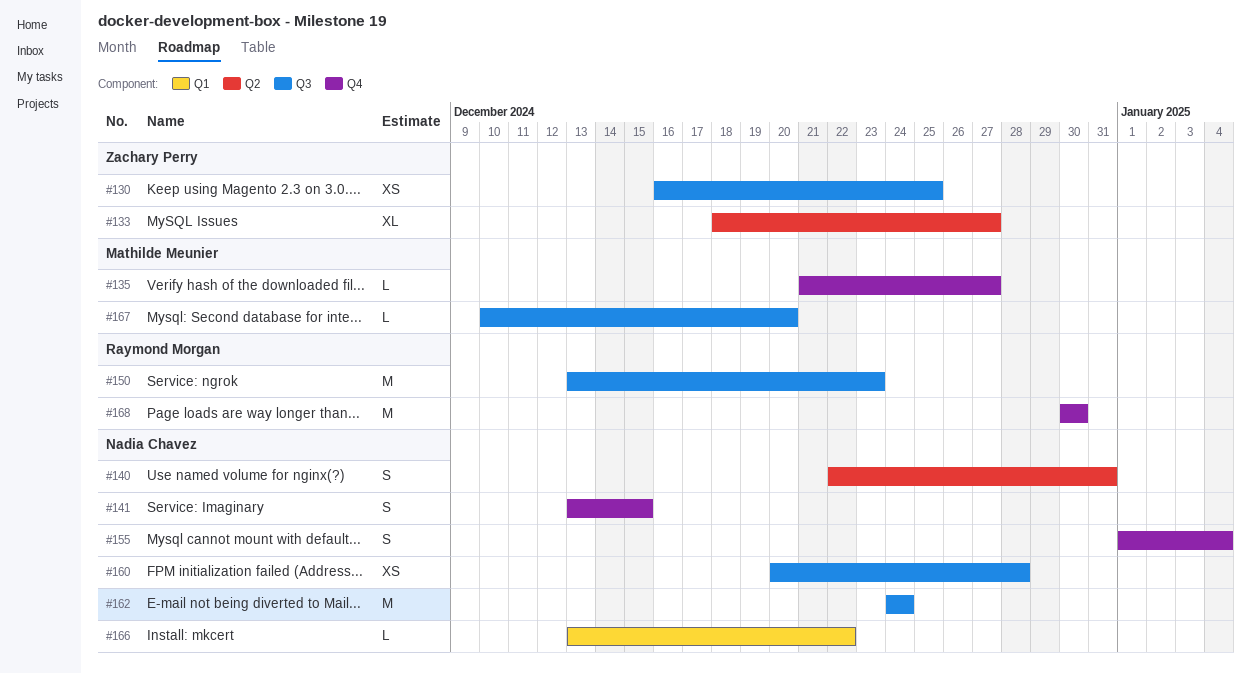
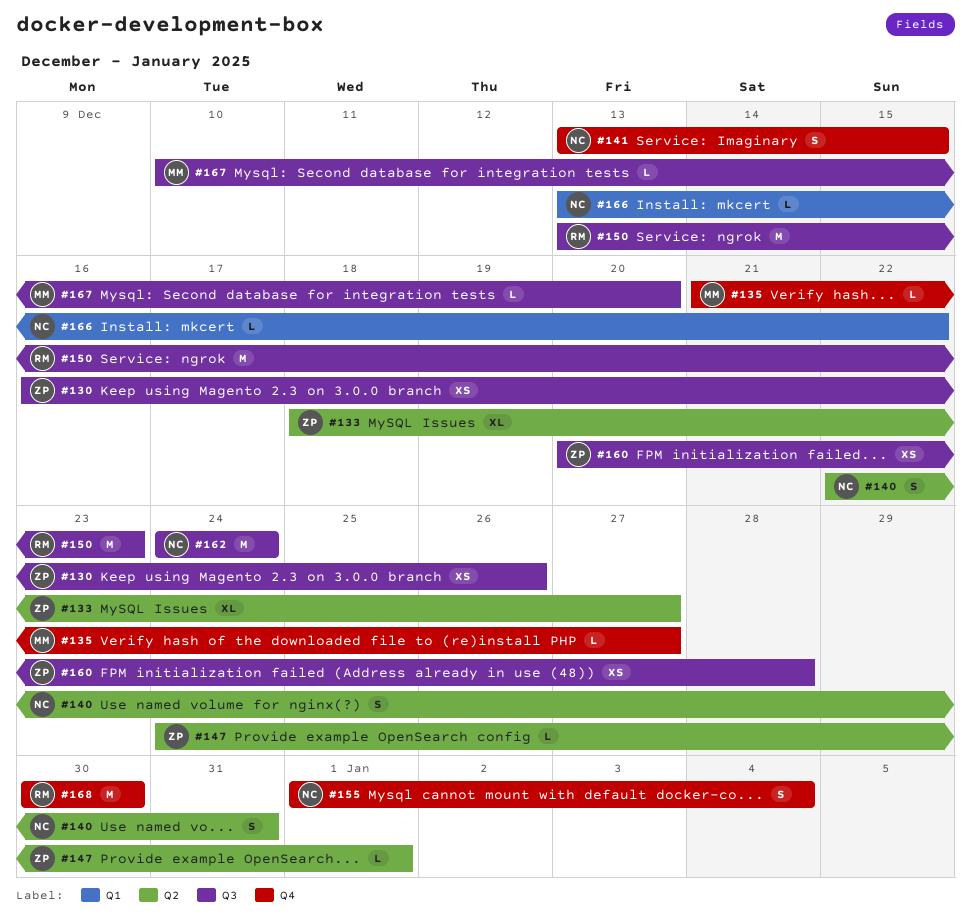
#130, due: Dec 25 -> Dec 26
#147: none -> present
#160, owner: Nadia Chavez -> Zachary Perry

